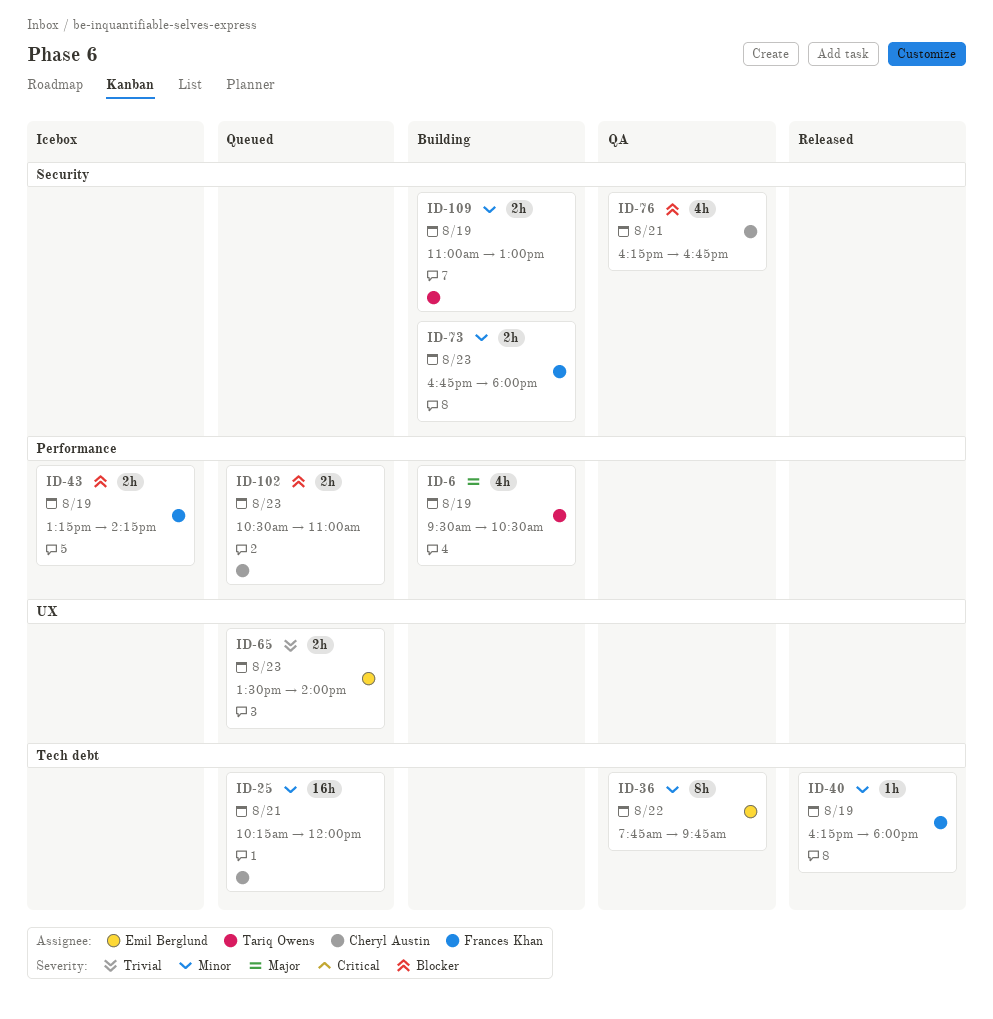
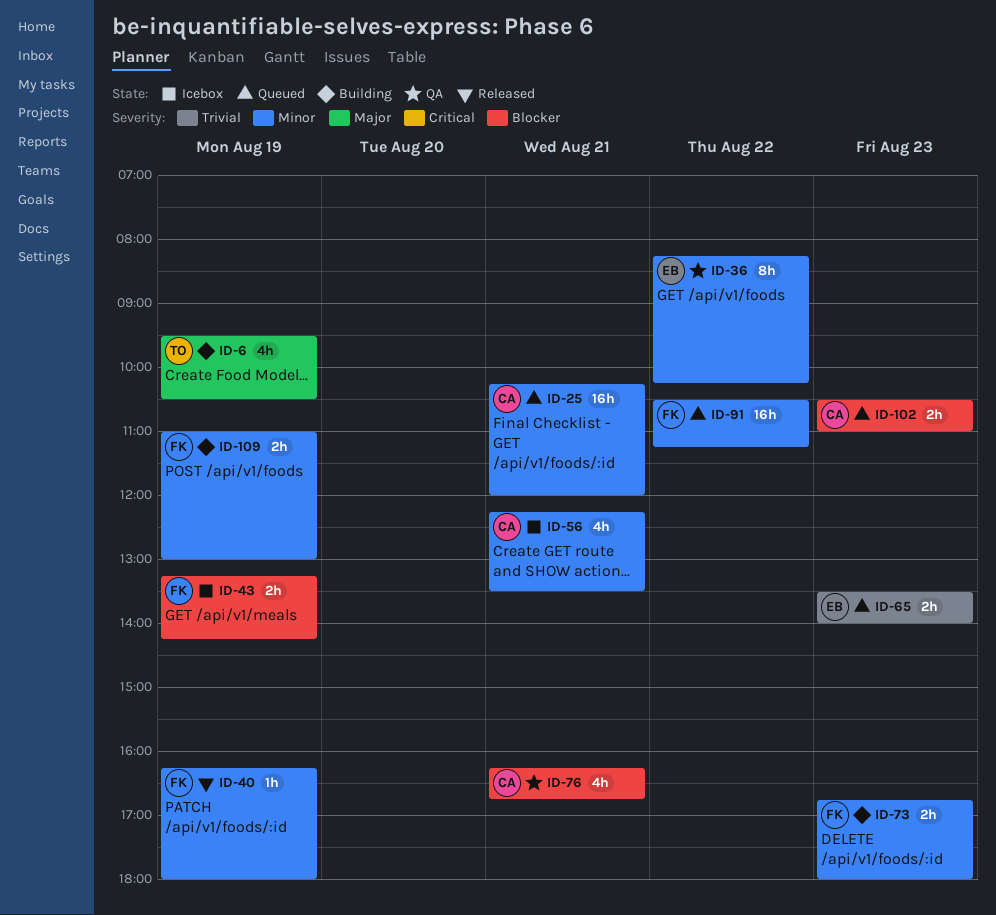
ID-36, begins: 07:45 -> 08:15
ID-36, ends: 09:45 -> 10:15
ID-56: none -> present
ID-91: none -> present
ID-109, owner: Tariq Owens -> Frances Khan

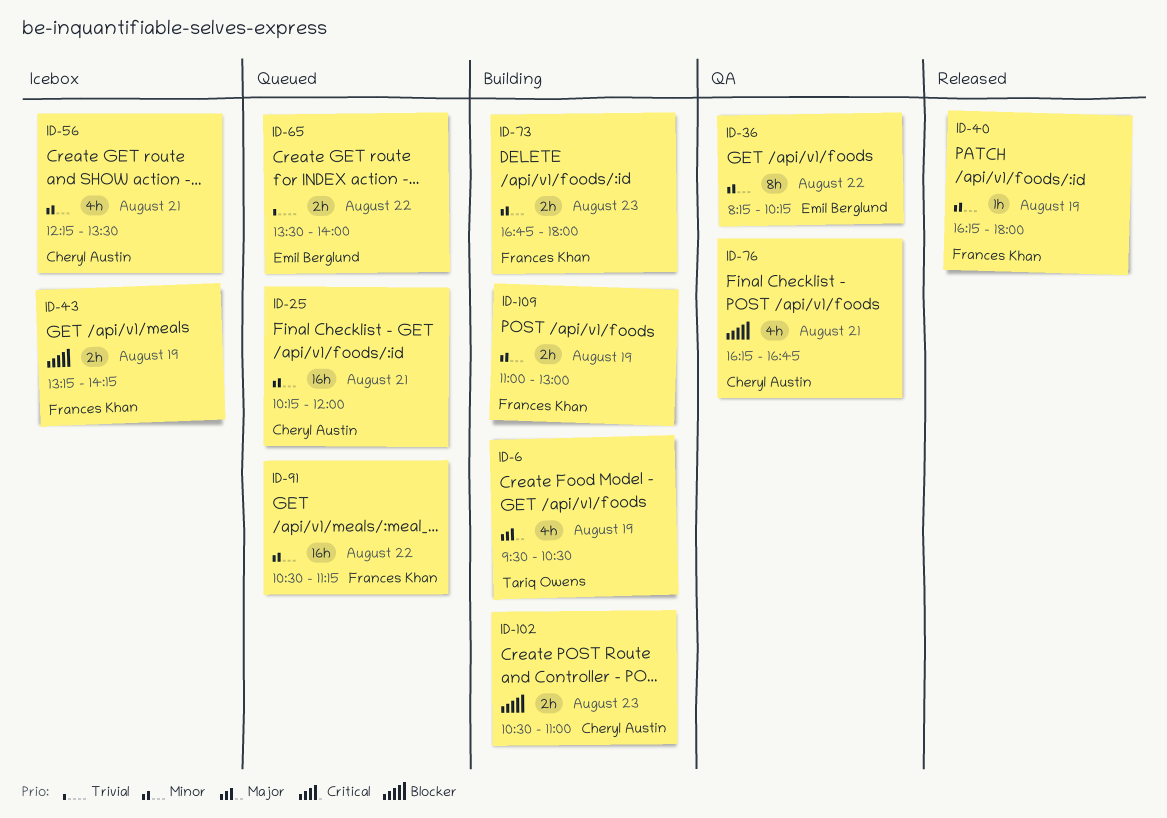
ID-65, day: Aug 23 -> Aug 22
ID-102, status: Queued -> Building

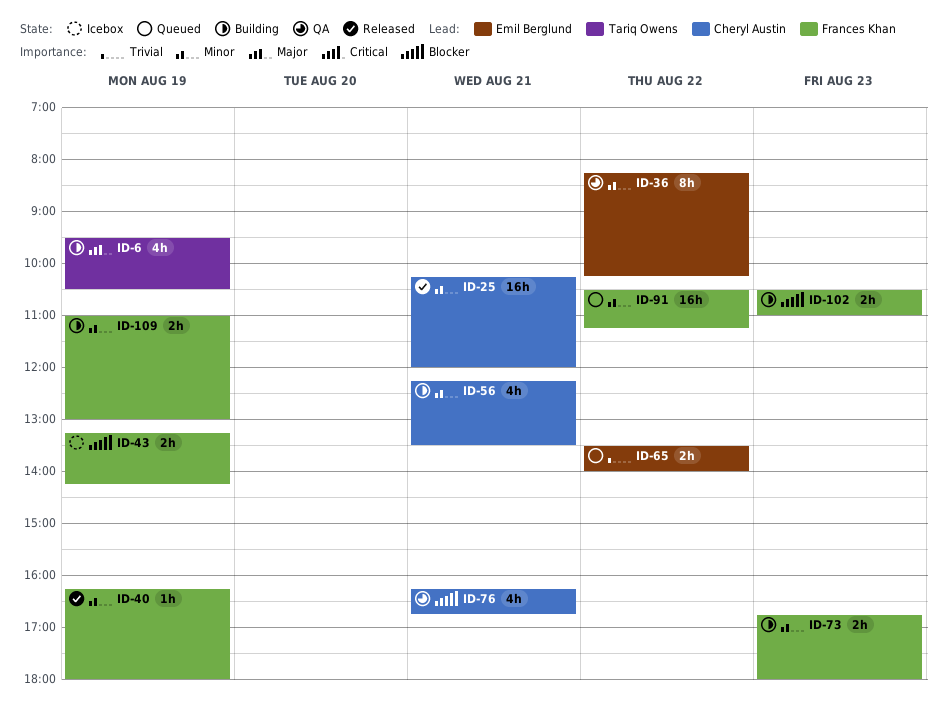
ID-25, status: Queued -> Released
ID-56, status: Icebox -> Building
ID-102, owner: Cheryl Austin -> Frances Khan

